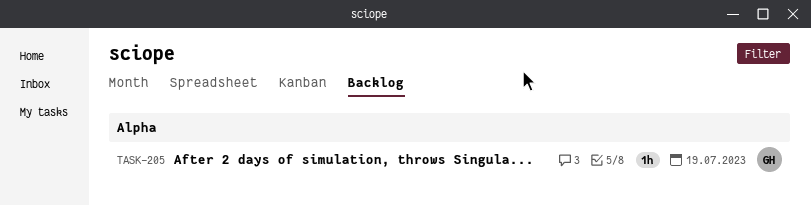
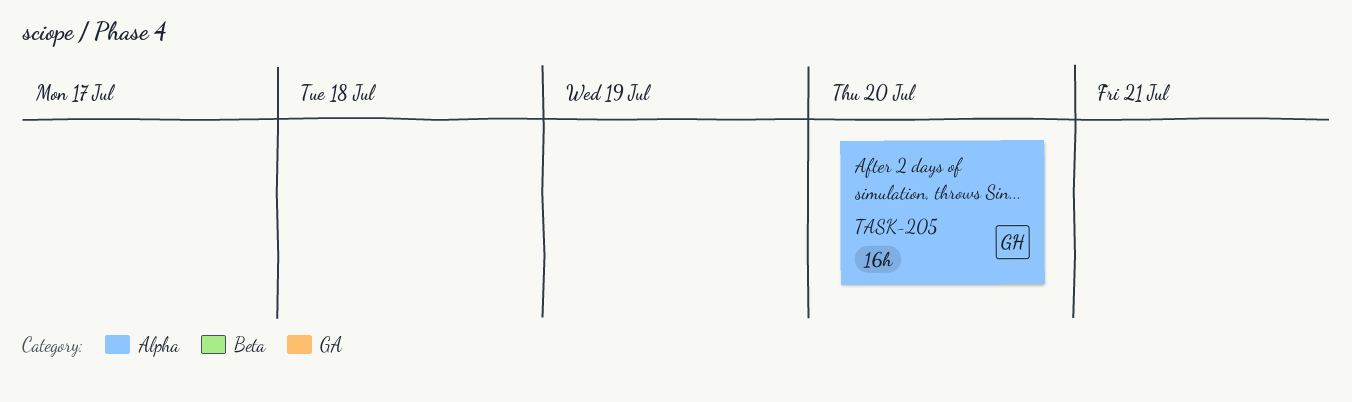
TASK-205, estimate: 1h -> 16h
TASK-205, due: Jul 19 -> Jul 20

